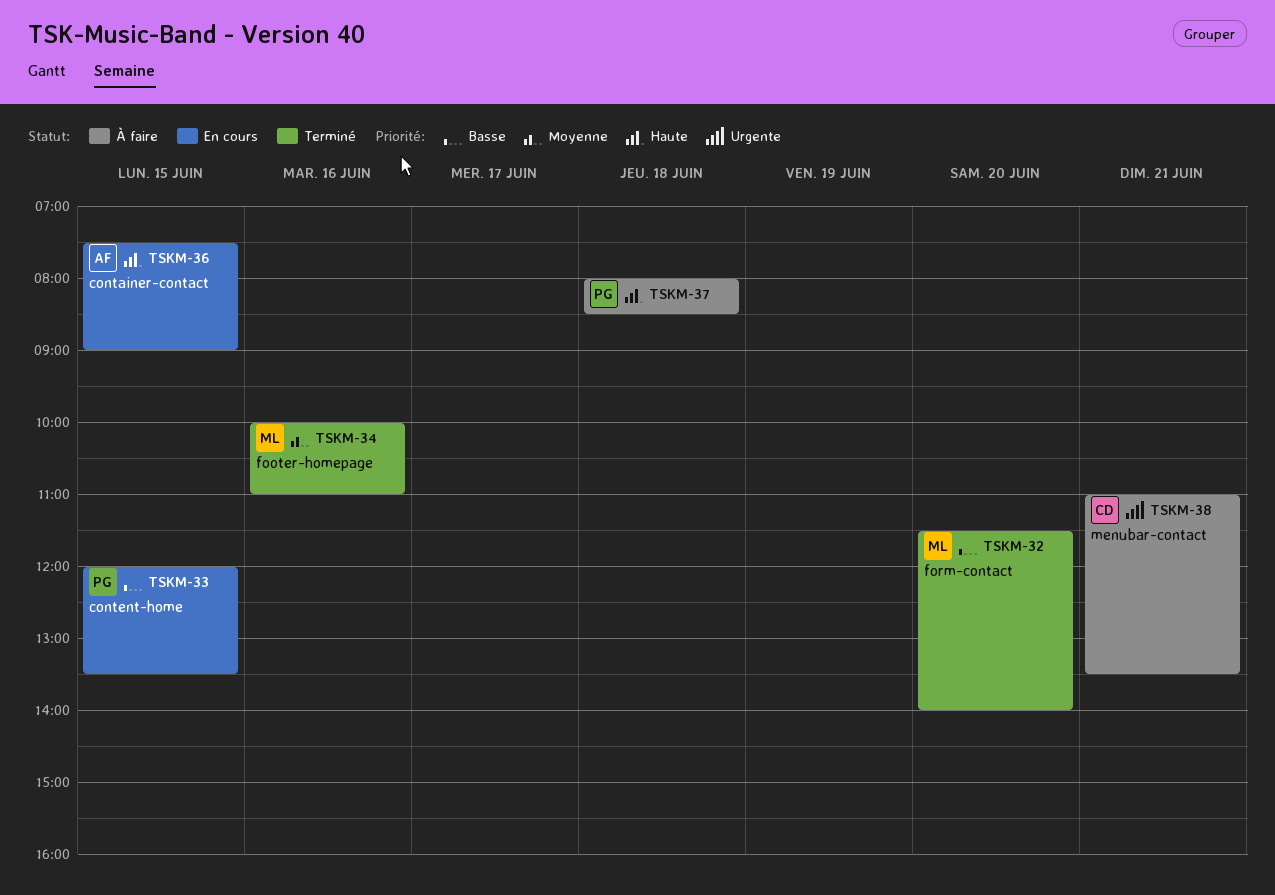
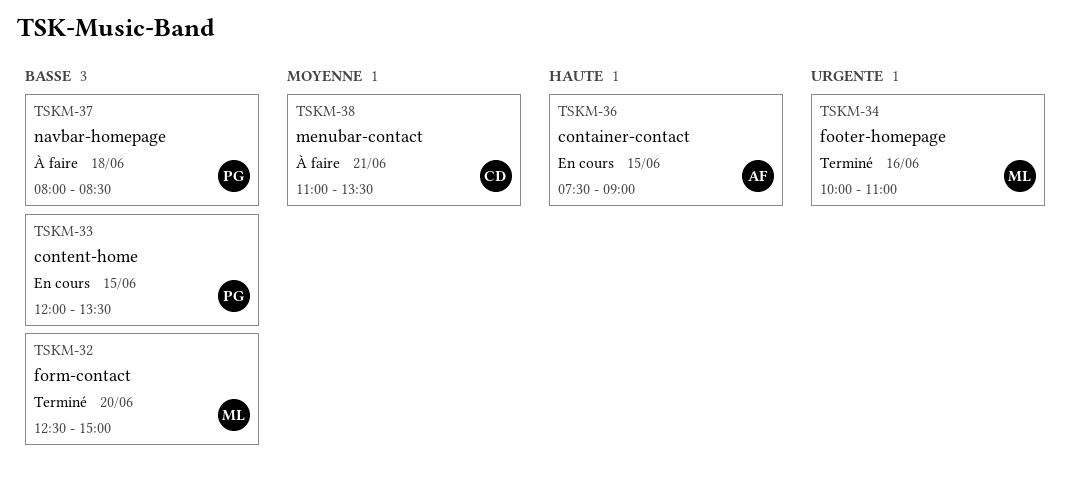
TSKM-32, begins: 11:30 -> 12:30
TSKM-32, ends: 14:00 -> 15:00
TSKM-34, priority: Moyenne -> Urgente
TSKM-37, priority: Haute -> Basse
TSKM-38, priority: Urgente -> Moyenne

